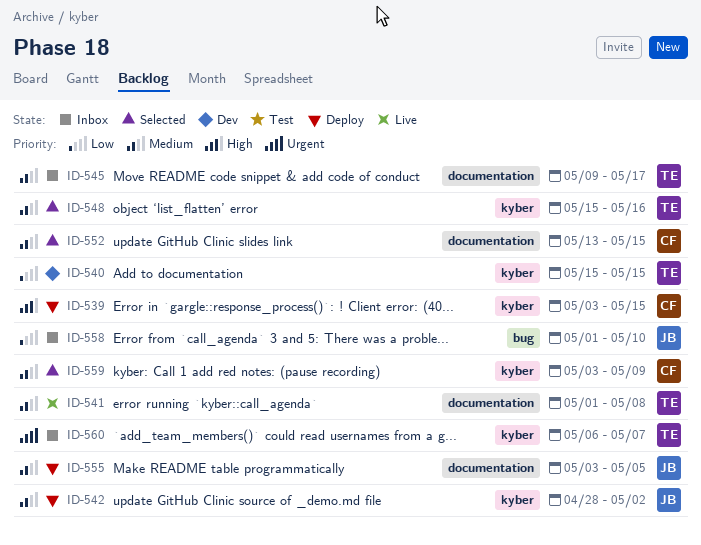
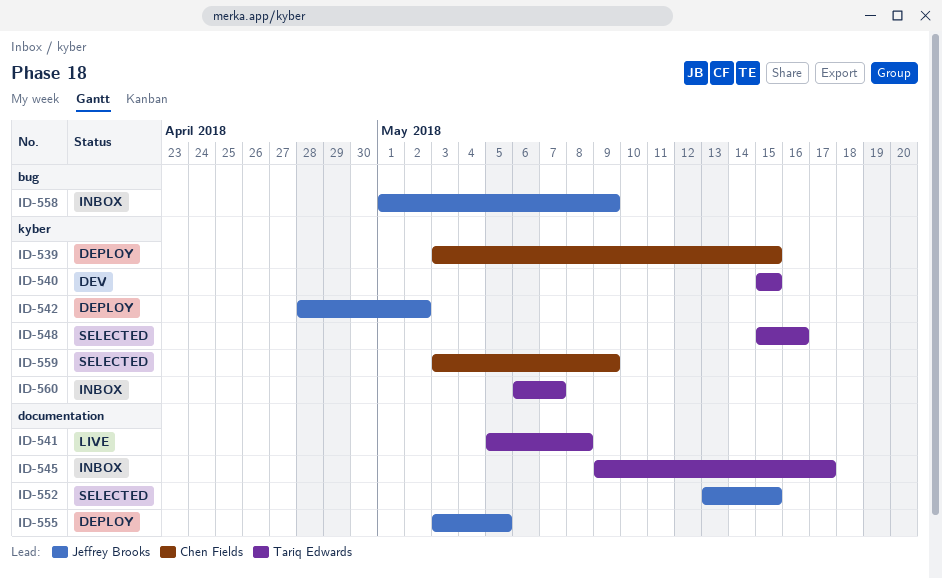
ID-541, start: May 1 -> May 5
ID-552, owner: Chen Fields -> Jeffrey Brooks
ID-558, due: May 10 -> May 9

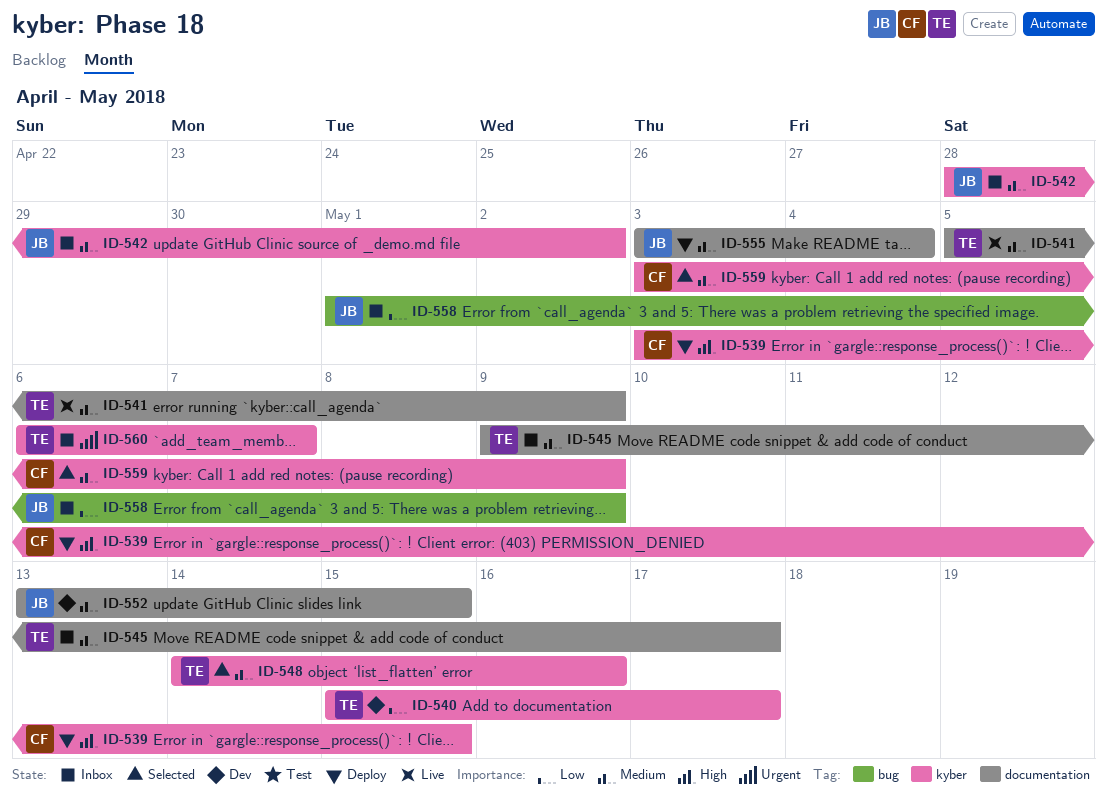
ID-540, due: May 15 -> May 17
ID-541, due: May 8 -> May 9
ID-542, status: Deploy -> Inbox
ID-548, start: May 15 -> May 14
ID-552, status: Selected -> Dev
ID-555, due: May 5 -> May 4

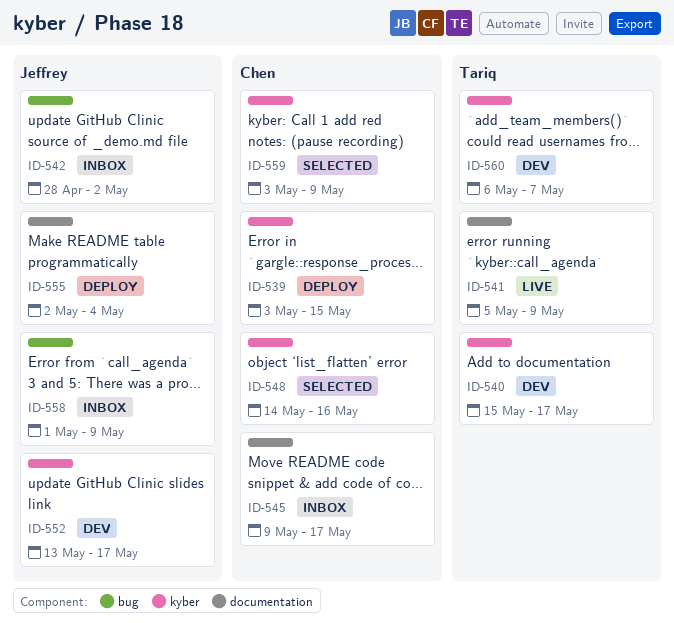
ID-542, label: kyber -> bug
ID-545, owner: Tariq -> Chen
ID-548, owner: Tariq -> Chen
ID-552, label: documentation -> kyber
ID-552, due: May 15 -> May 17
ID-555, start: May 3 -> May 2
ID-560, status: Inbox -> Dev

